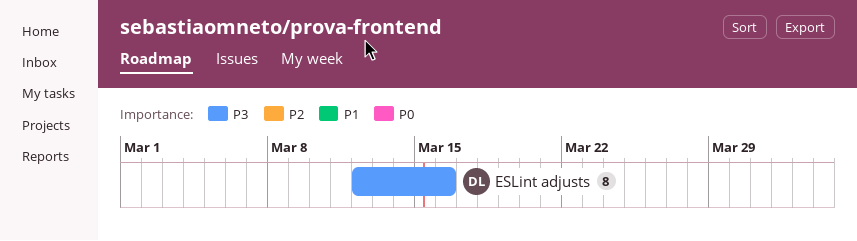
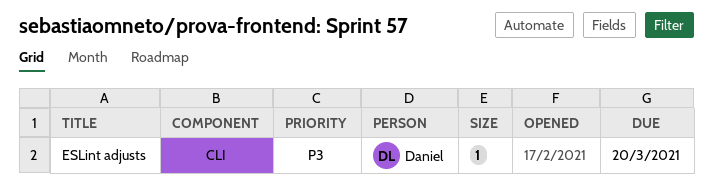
ESLint adjusts, estimate: 8 -> 1
ESLint adjusts, due: Mar 16 -> Mar 20

